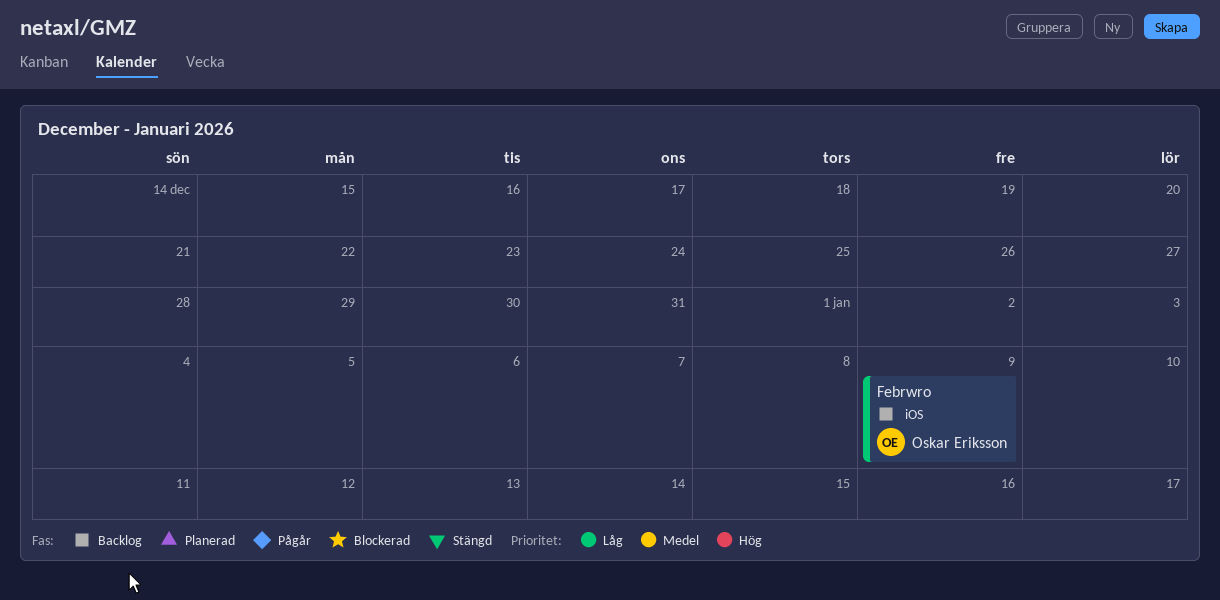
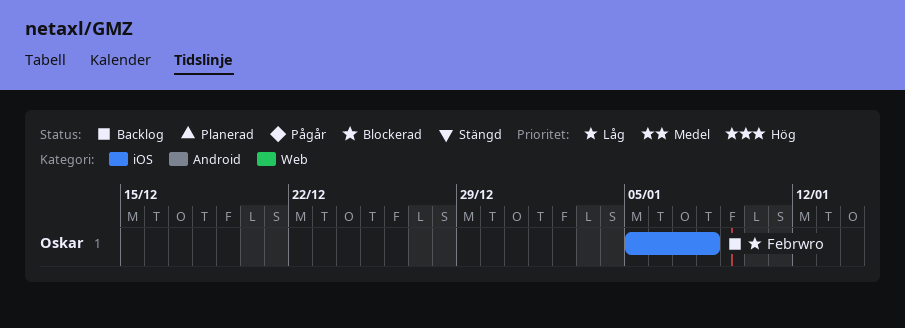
Febrwro, due: Jan 9 -> Jan 8

